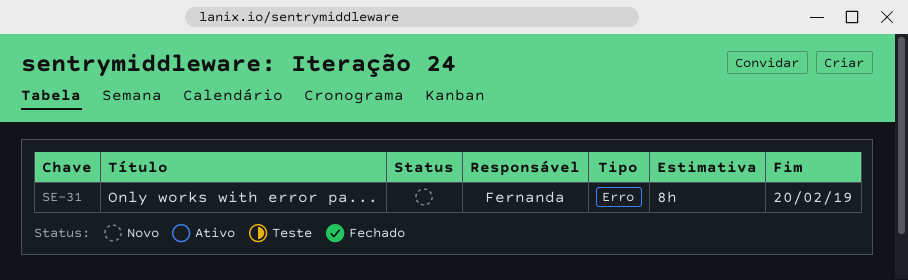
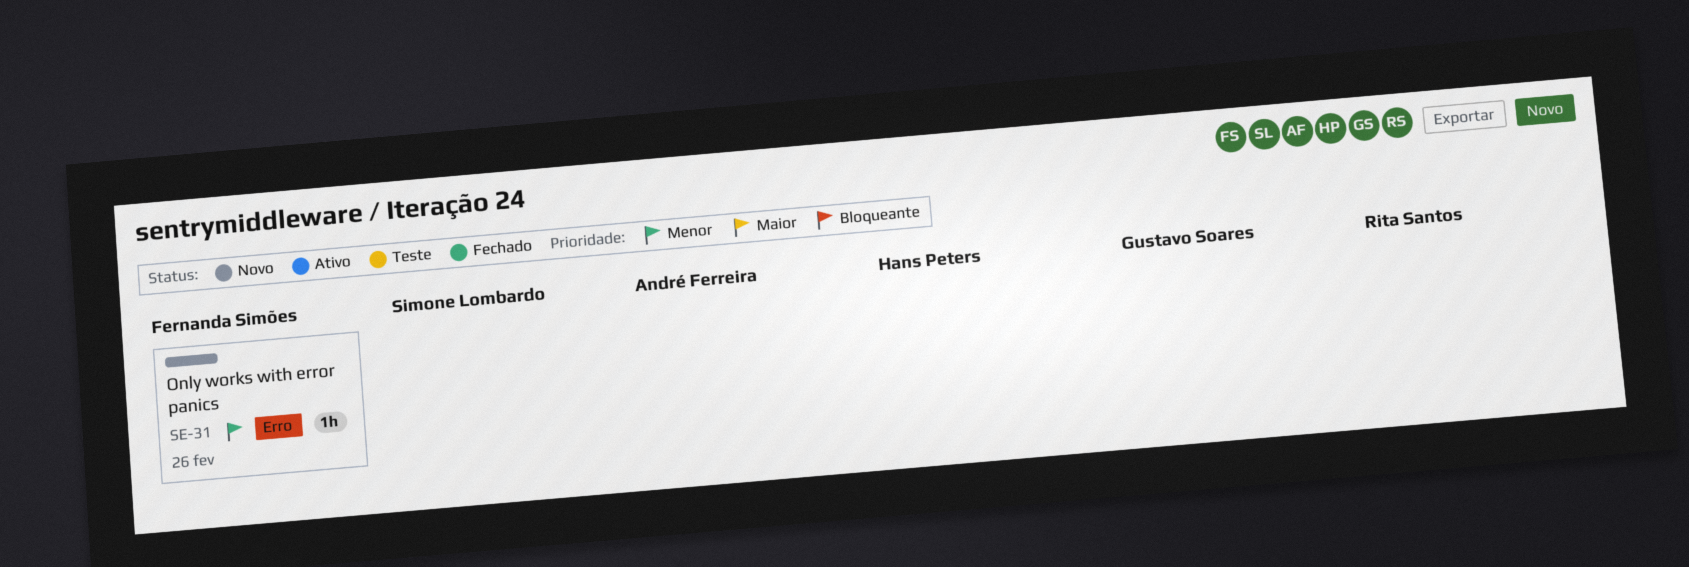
SE-31, estimate: 8h -> 1h
SE-31, due: Feb 20 -> Feb 26

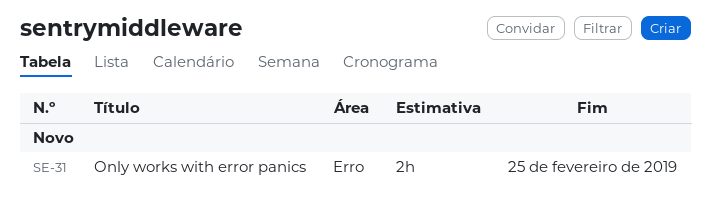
SE-31, estimate: 1h -> 2h
SE-31, due: Feb 26 -> Feb 25

